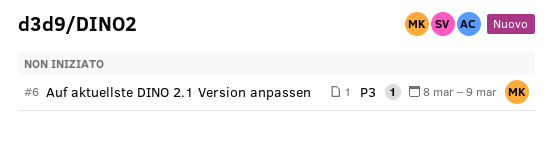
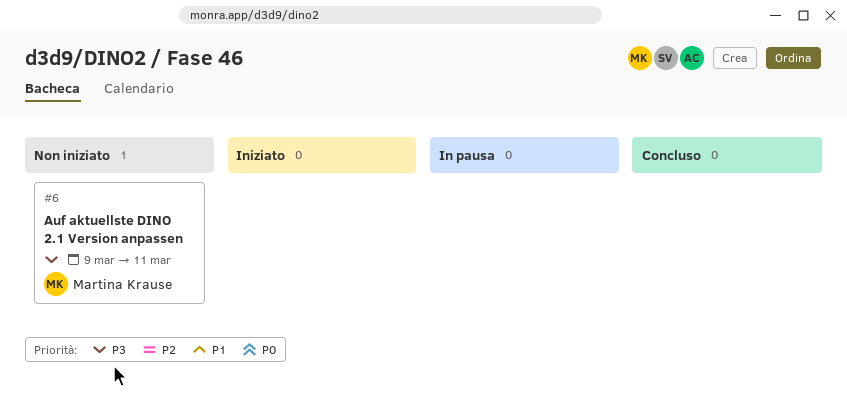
#6, start: Mar 8 -> Mar 9
#6, due: Mar 9 -> Mar 11

